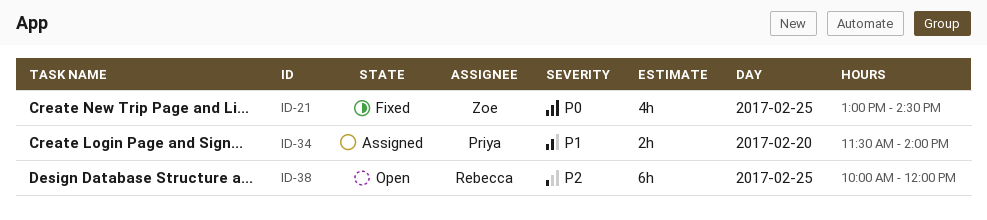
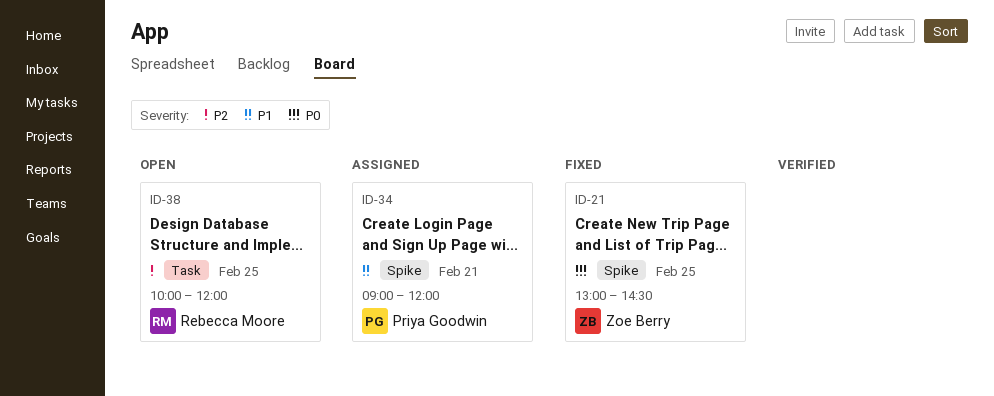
ID-34, day: Feb 20 -> Feb 21
ID-34, begins: 11:30 -> 09:00
ID-34, ends: 14:00 -> 12:00

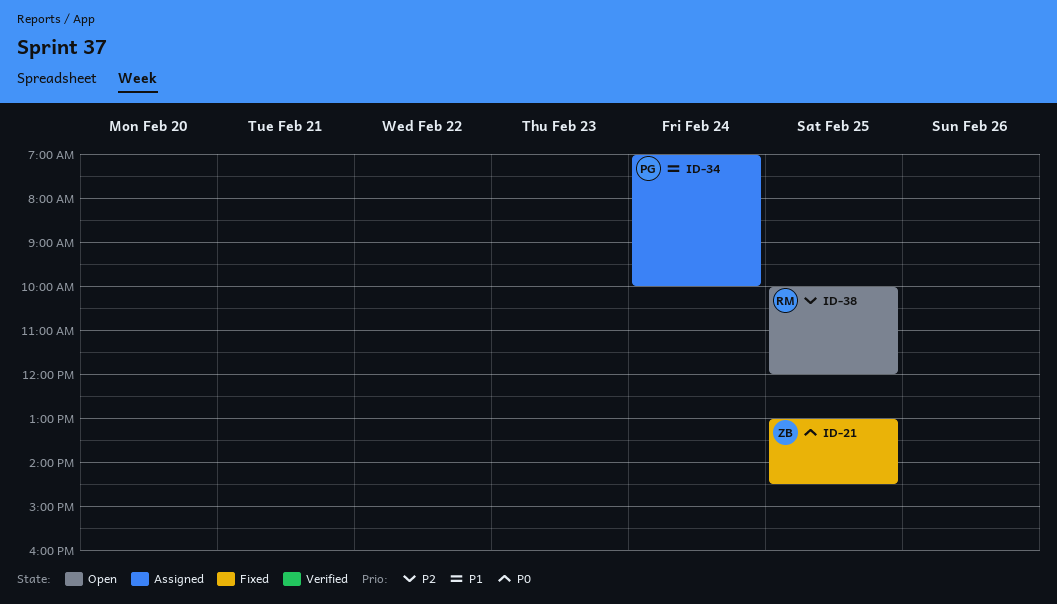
ID-34, day: Feb 21 -> Feb 24
ID-34, begins: 09:00 -> 07:00
ID-34, ends: 12:00 -> 10:00

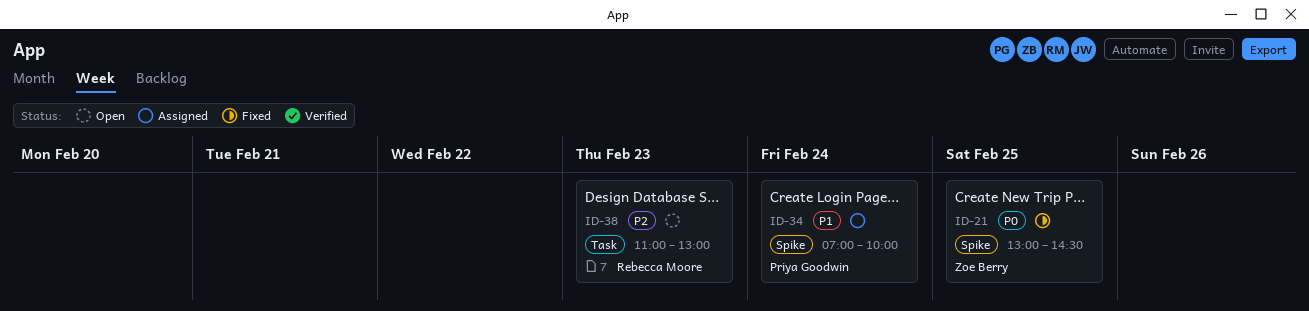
ID-38, day: Feb 25 -> Feb 23
ID-38, begins: 10:00 -> 11:00
ID-38, ends: 12:00 -> 13:00

